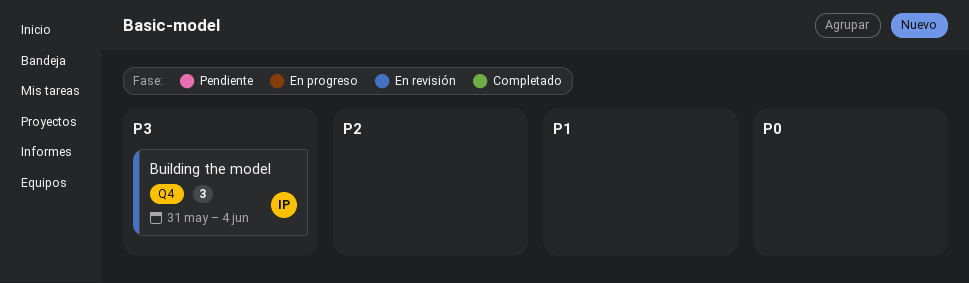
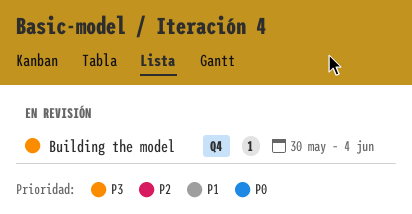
Building the model, estimate: 3 -> 1
Building the model, start: May 31 -> May 30

